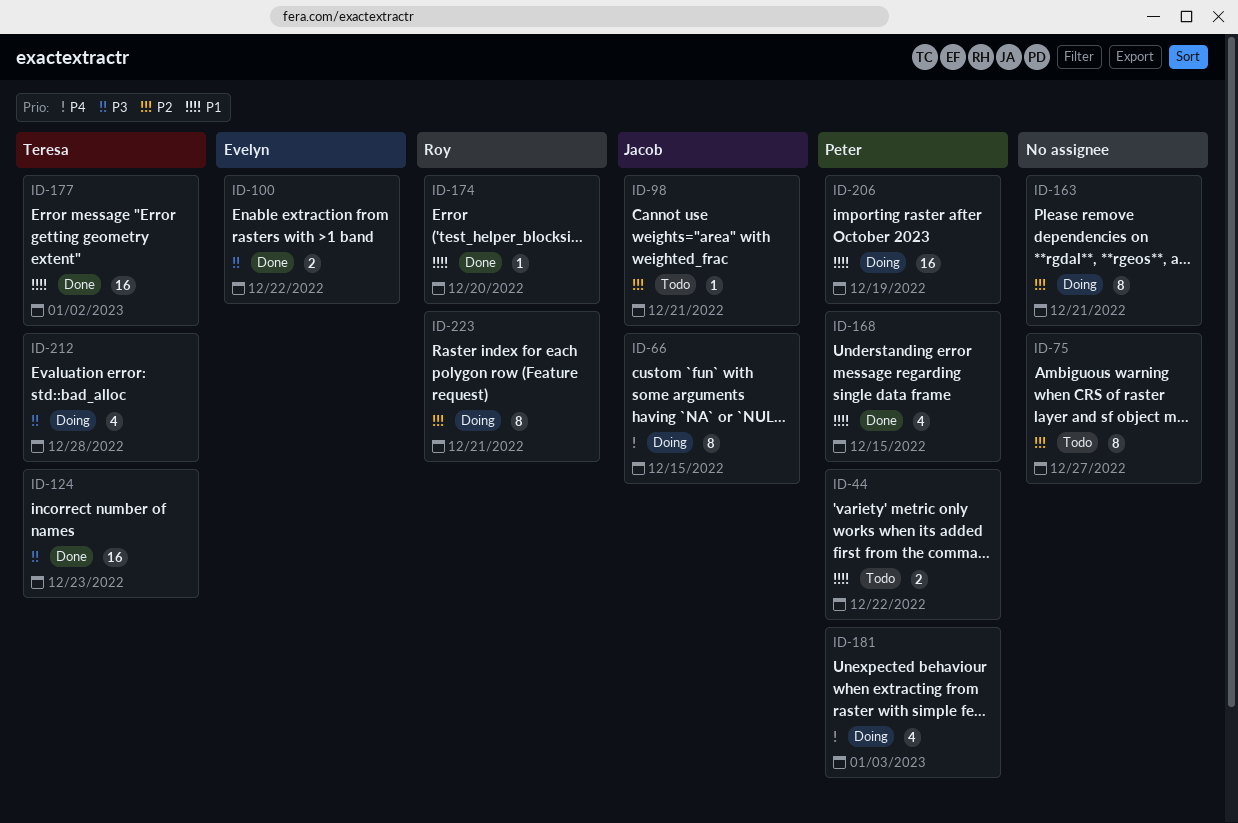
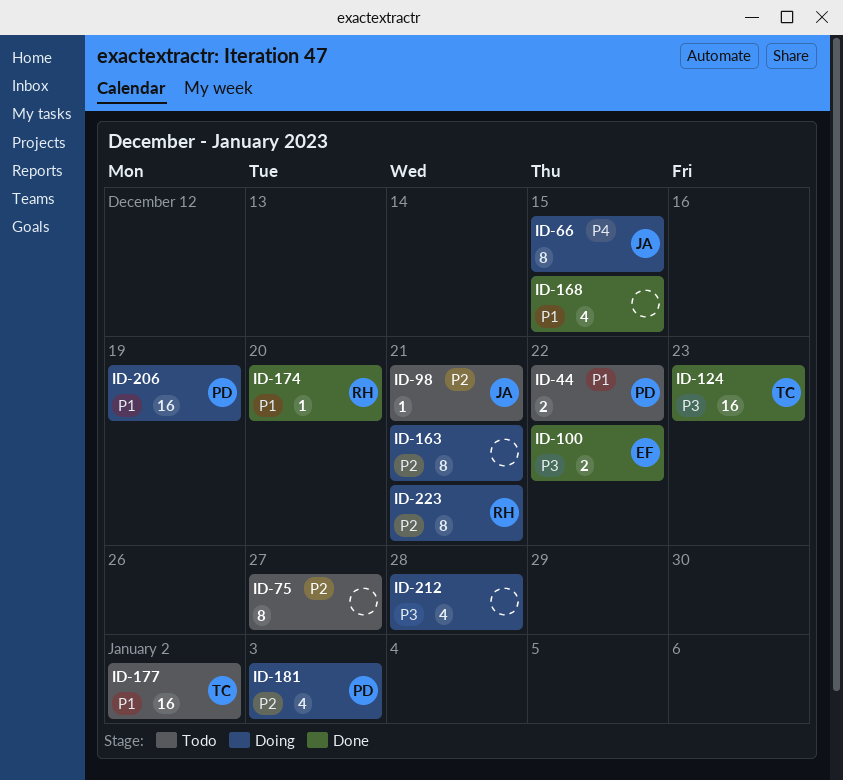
ID-168, owner: Peter -> none
ID-177, status: Done -> Todo
ID-181, priority: P4 -> P2
ID-212, owner: Teresa -> none

